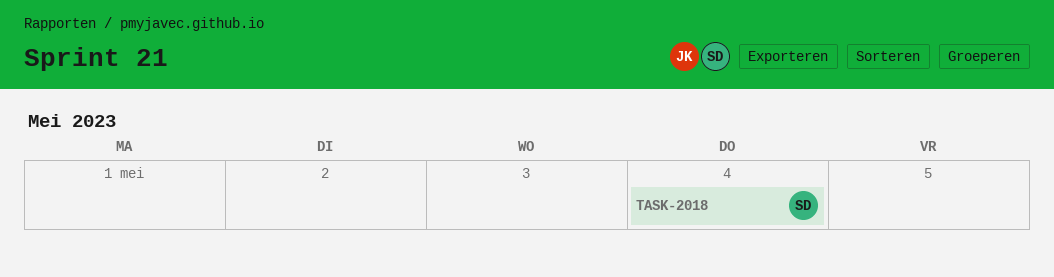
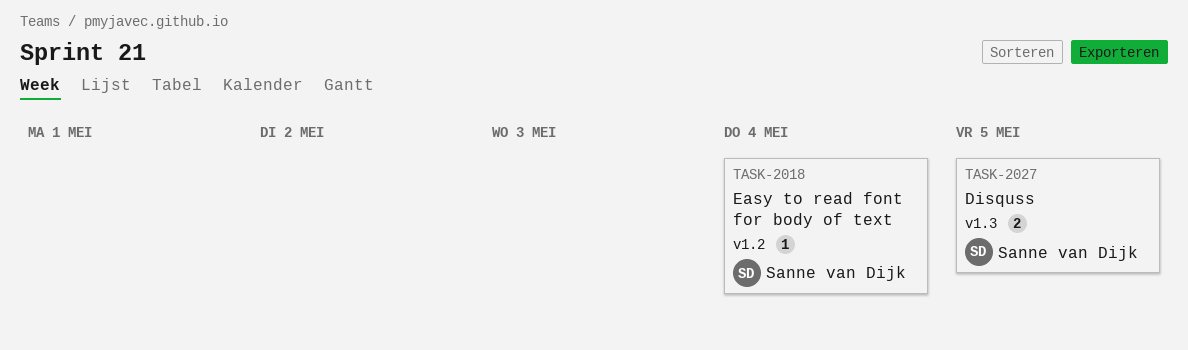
TASK-2027: none -> present

